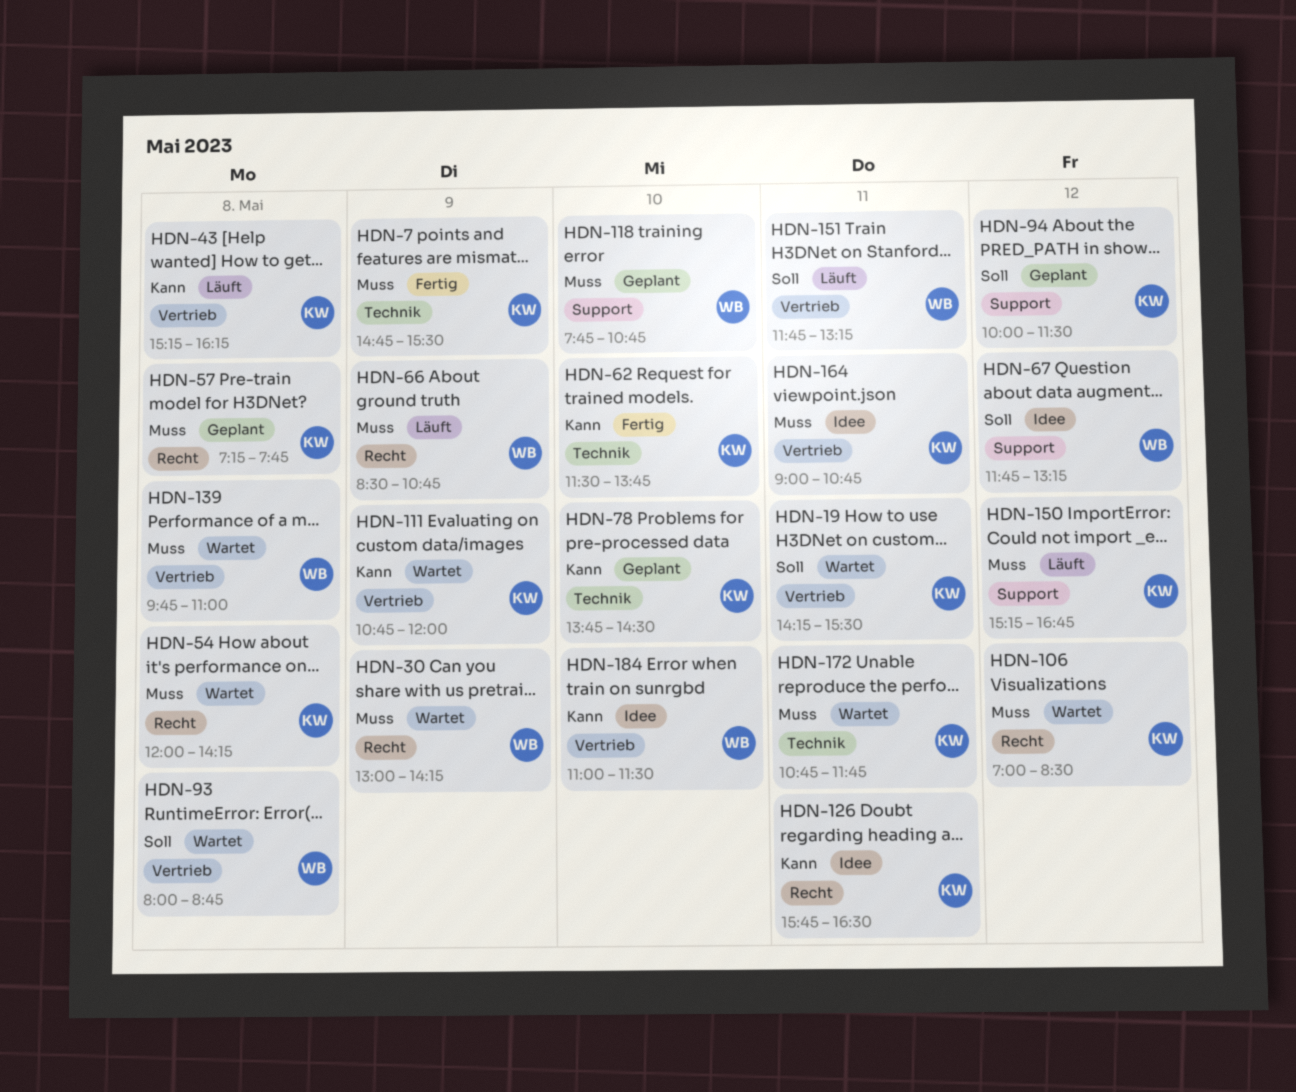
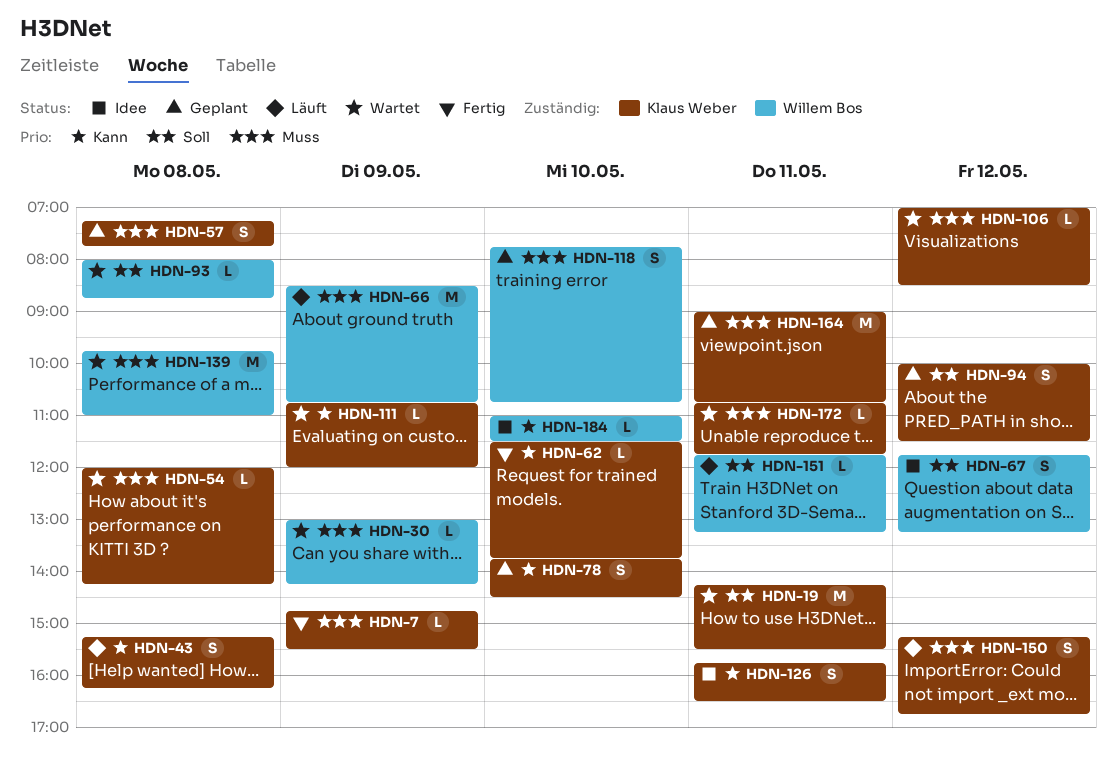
HDN-164, status: Idee -> Geplant

